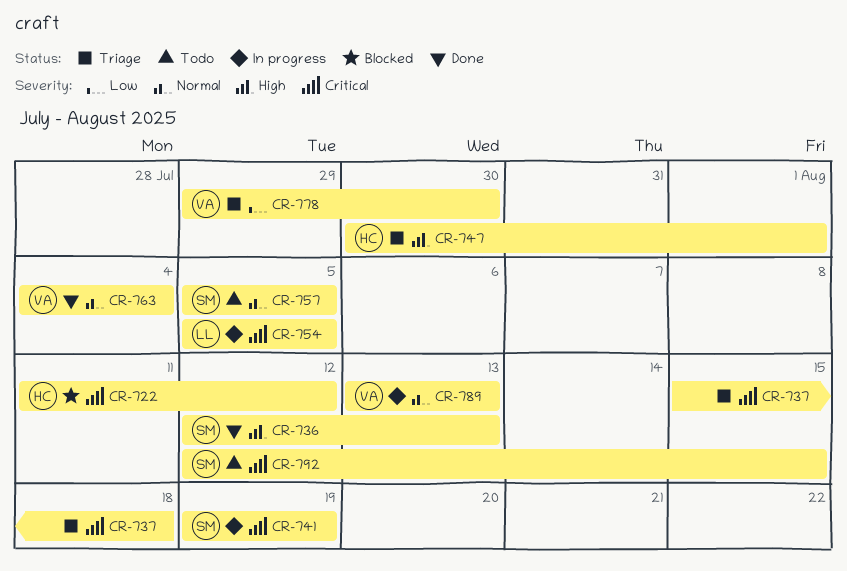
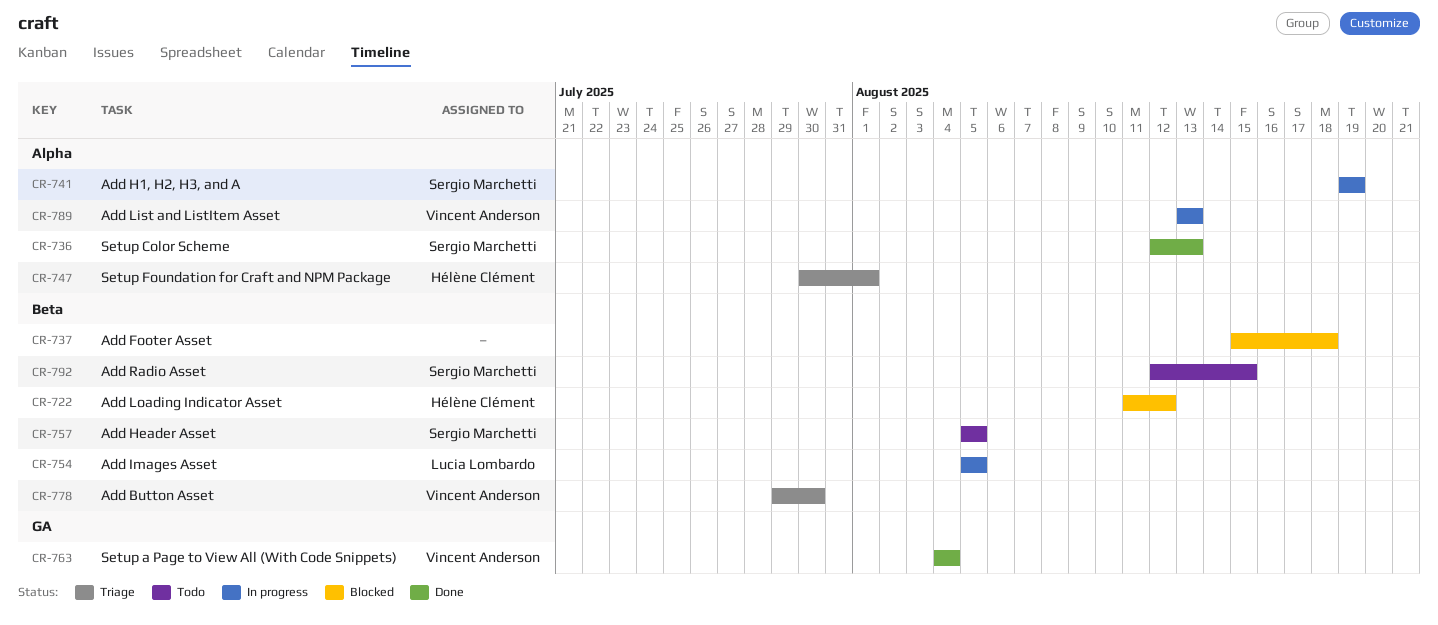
CR-737, status: Triage -> Blocked

